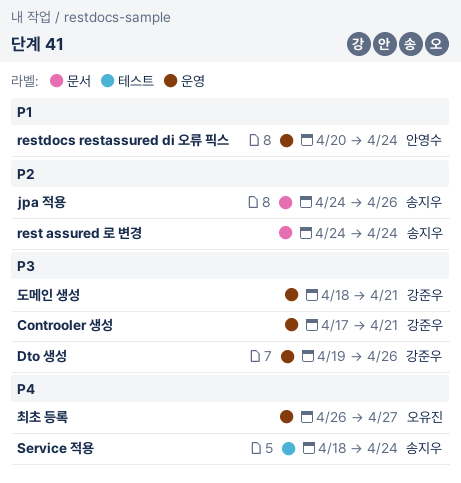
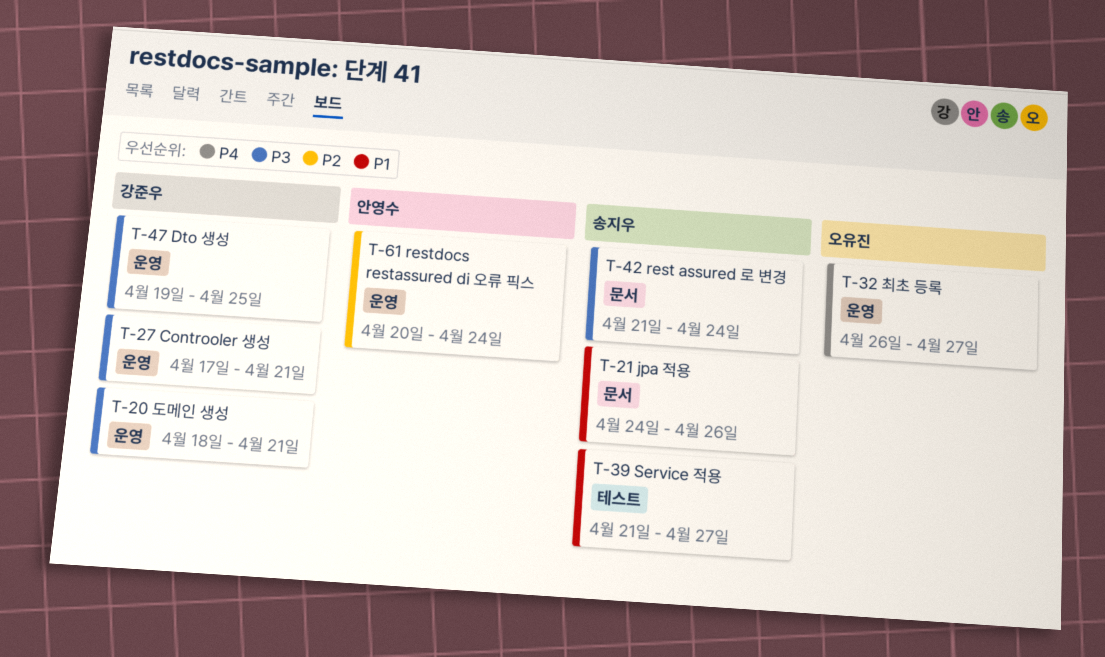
Dto 생성, due: Apr 26 -> Apr 25
jpa 적용, priority: P2 -> P1
rest assured 로 변경, priority: P2 -> P3
rest assured 로 변경, start: Apr 24 -> Apr 21
restdocs restassured di 오류 픽스, priority: P1 -> P2
Service 적용, priority: P4 -> P1
Service 적용, start: Apr 18 -> Apr 21
Service 적용, due: Apr 24 -> Apr 27

